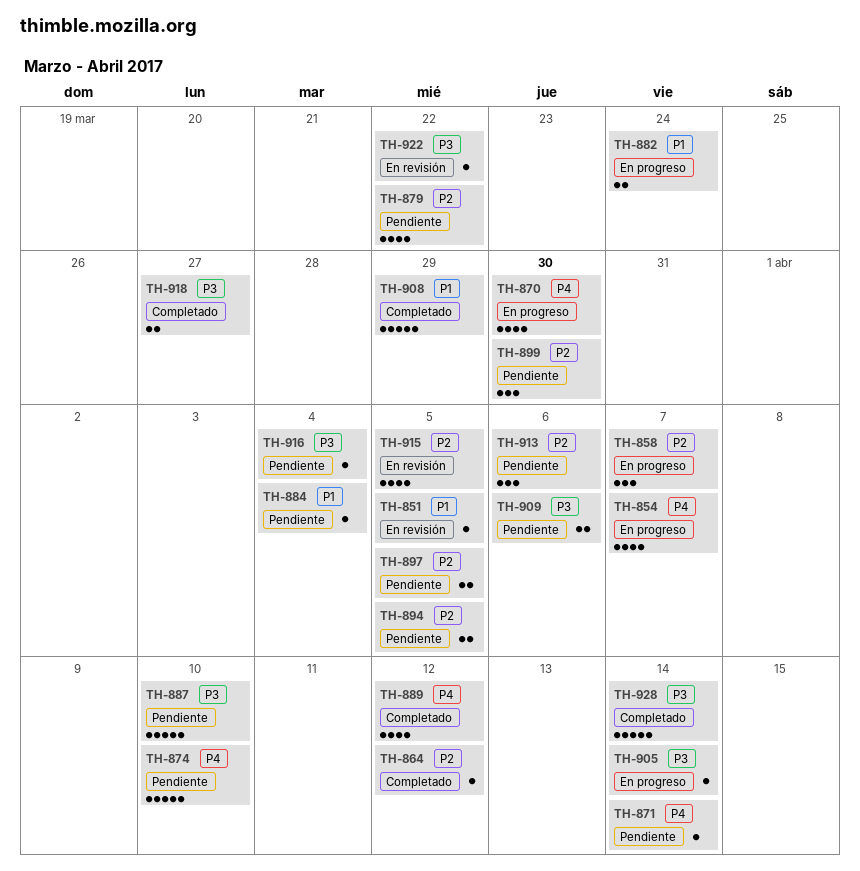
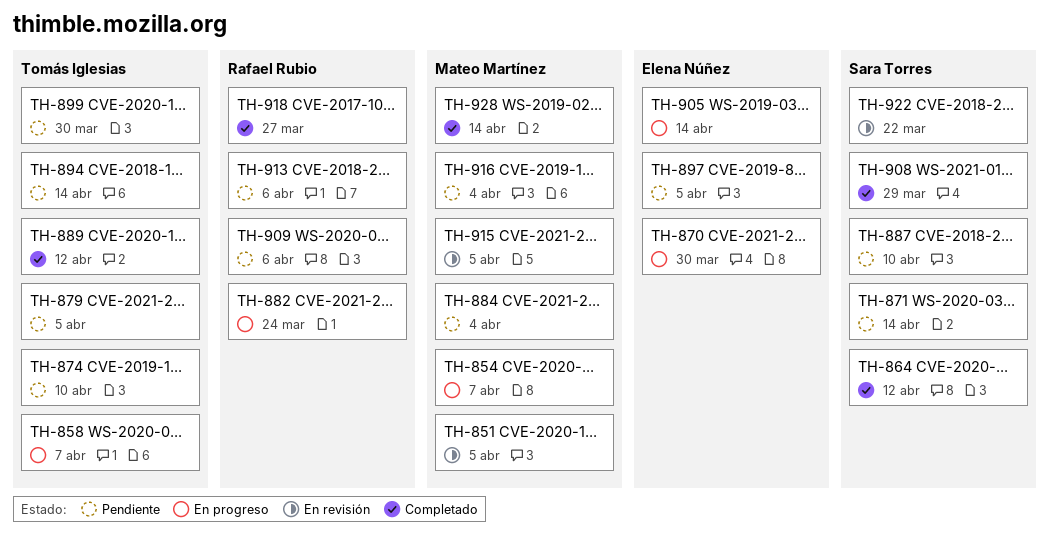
TH-879, due: Mar 22 -> Apr 5
TH-894, due: Apr 5 -> Apr 14

